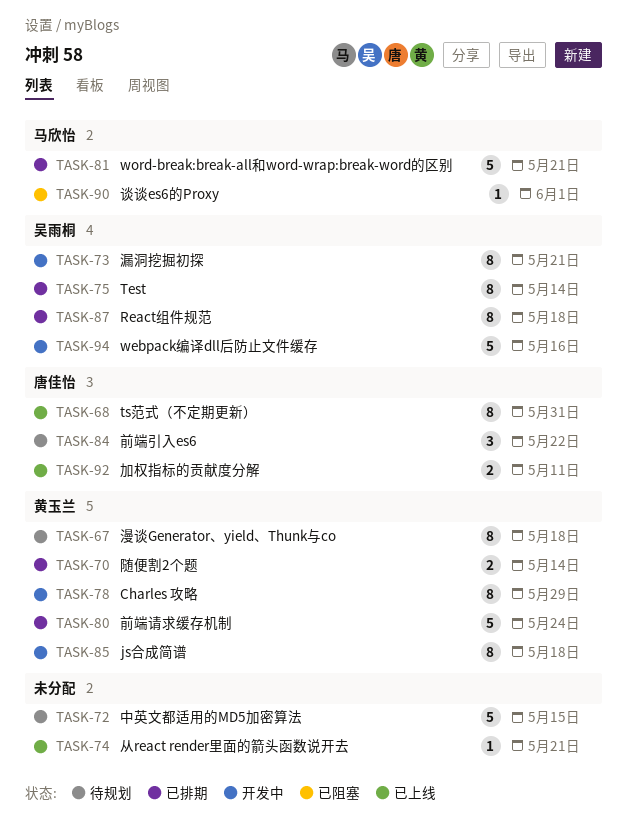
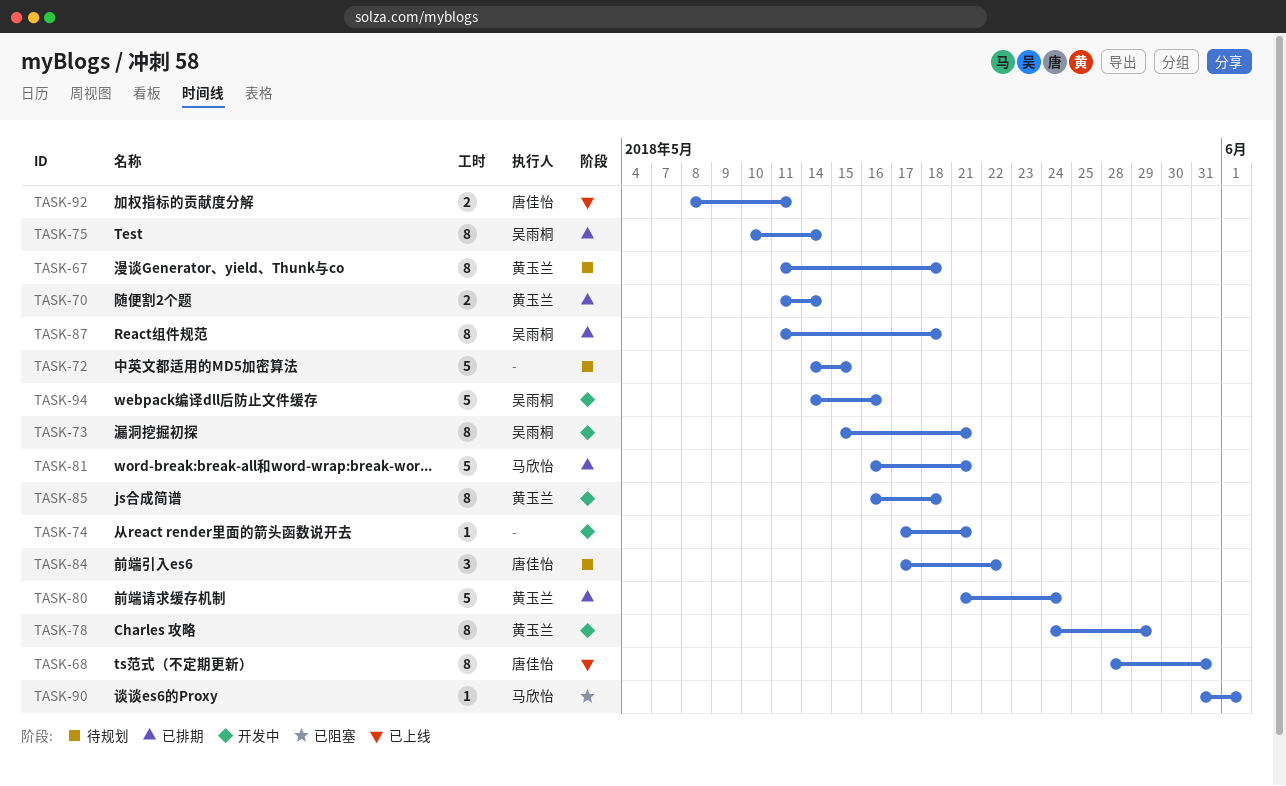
TASK-74, status: 已上线 -> 开发中

